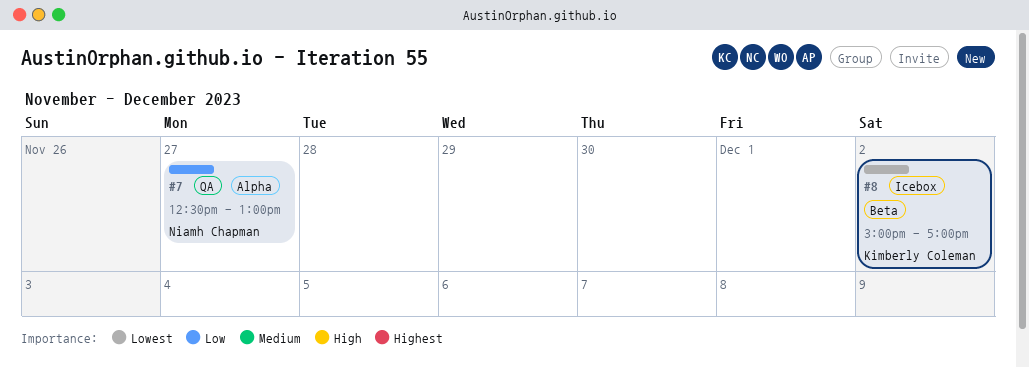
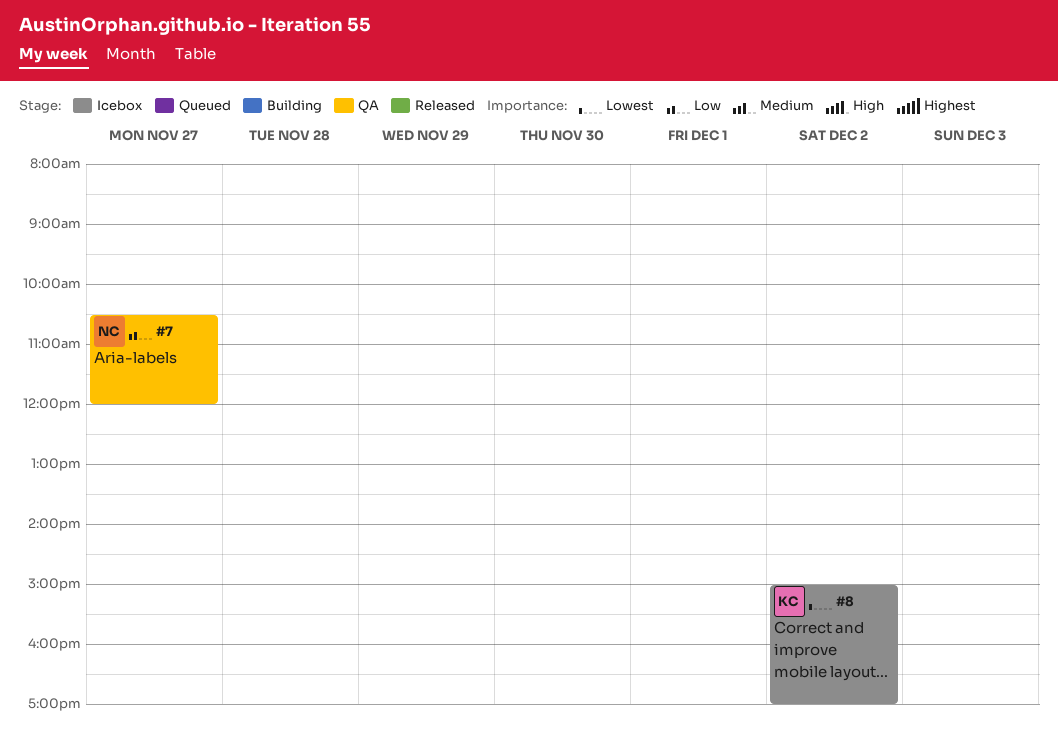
#7, begins: 12:30 -> 10:30
#7, ends: 13:00 -> 12:00

